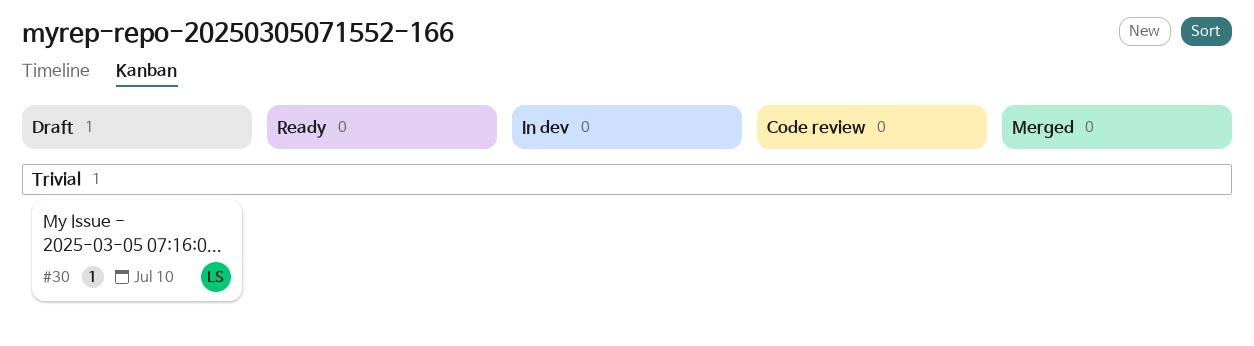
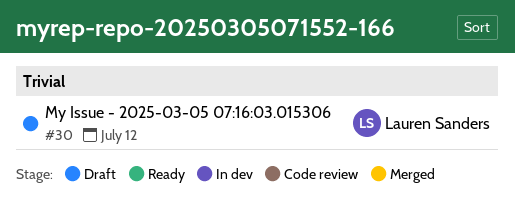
#30, due: Jul 10 -> Jul 12

